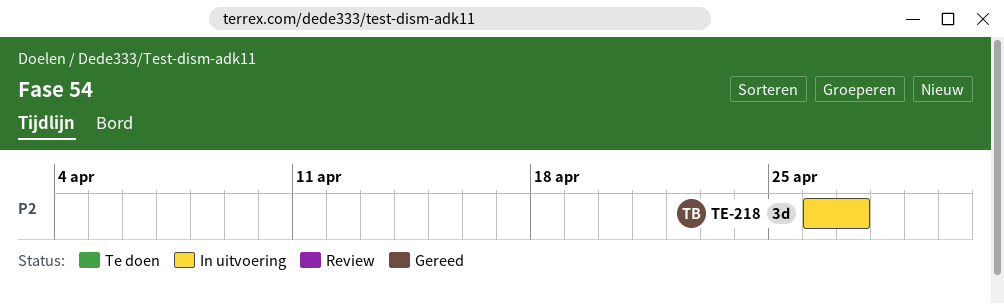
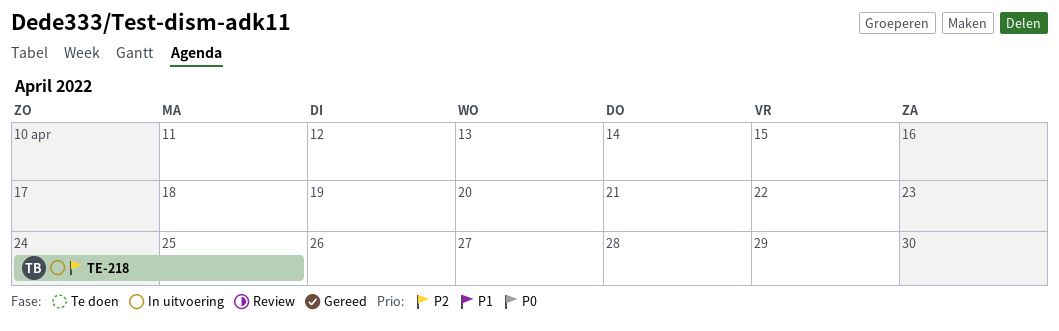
TE-218, start: Apr 26 -> Apr 24
TE-218, due: Apr 27 -> Apr 25

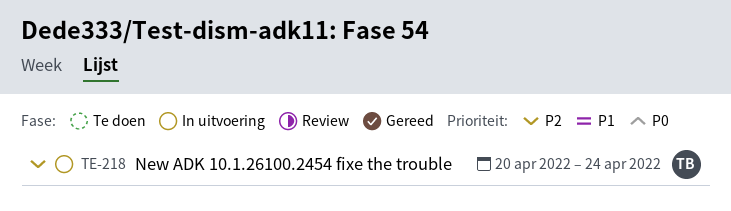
TE-218, start: Apr 24 -> Apr 20
TE-218, due: Apr 25 -> Apr 24

